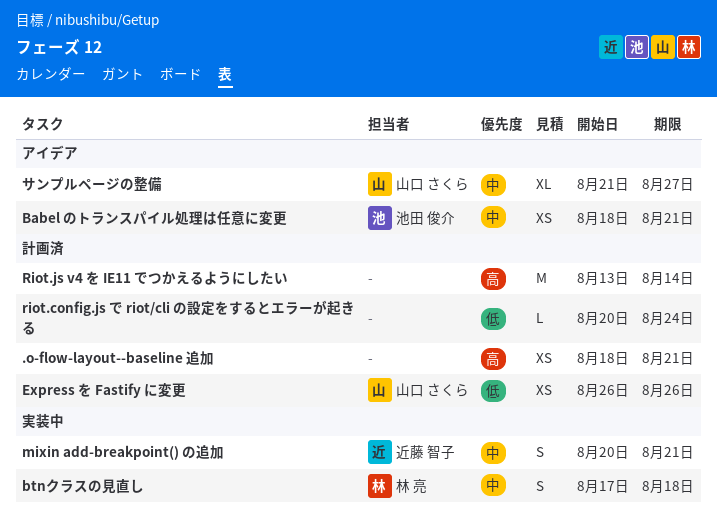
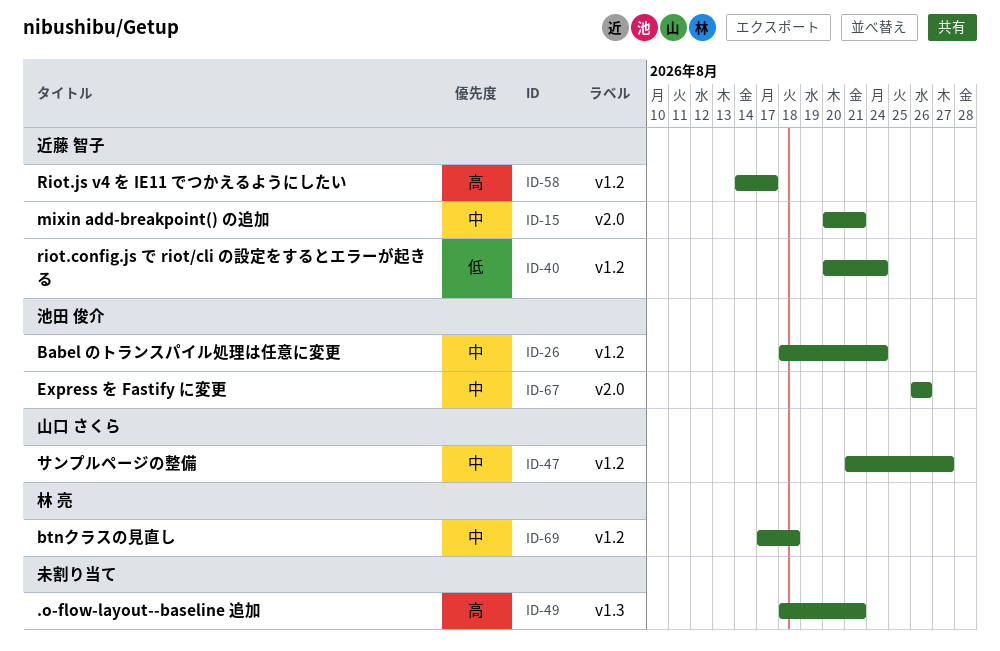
Babel のトランスパイル処理は任意に変更, due: Aug 21 -> Aug 24
Express を Fastify に変更, owner: 山口 さくら -> 池田 俊介
Express を Fastify に変更, priority: 低 -> 中
riot.config.js で riot/cli の設定をするとエラーが起きる, owner: none -> 近藤 智子
Riot.js v4 を IE11 でつかえるようにしたい, owner: none -> 近藤 智子
Riot.js v4 を IE11 でつかえるようにしたい, start: Aug 13 -> Aug 14
Riot.js v4 を IE11 でつかえるようにしたい, due: Aug 14 -> Aug 17

